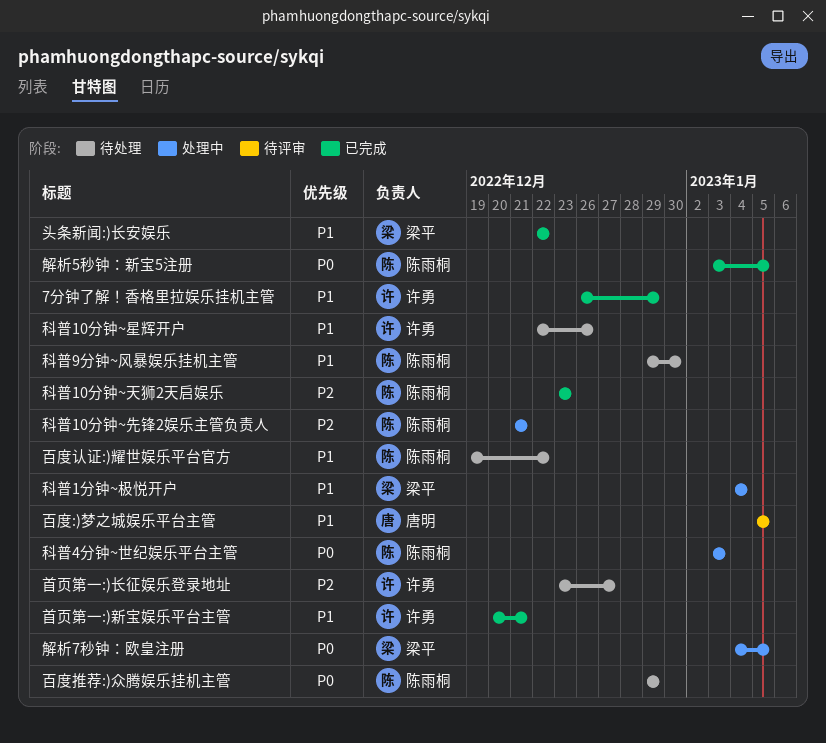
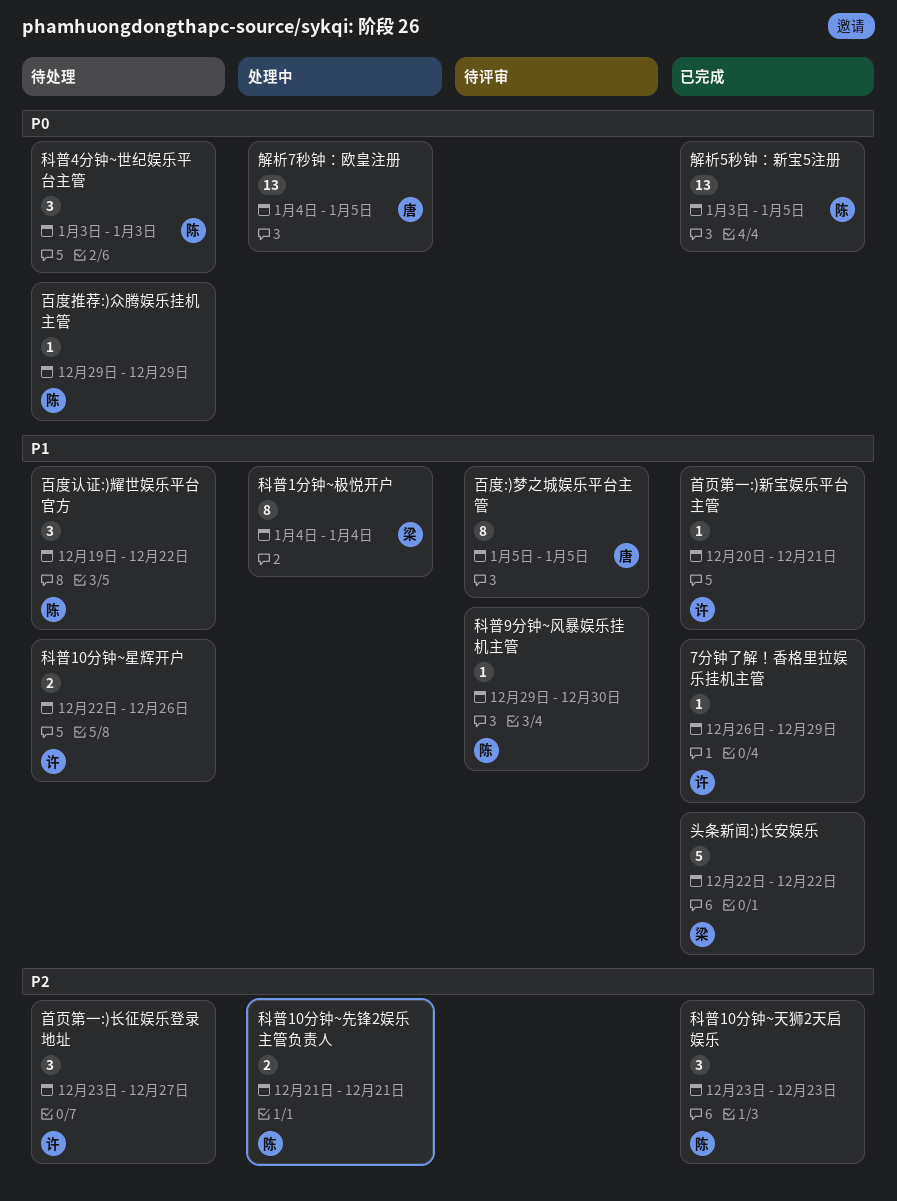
科普4分钟~世纪娱乐平台主管, status: 处理中 -> 待处理
科普9分钟~风暴娱乐挂机主管, status: 待处理 -> 待评审
解析7秒钟：欧皇注册, owner: 梁平 -> 唐明

